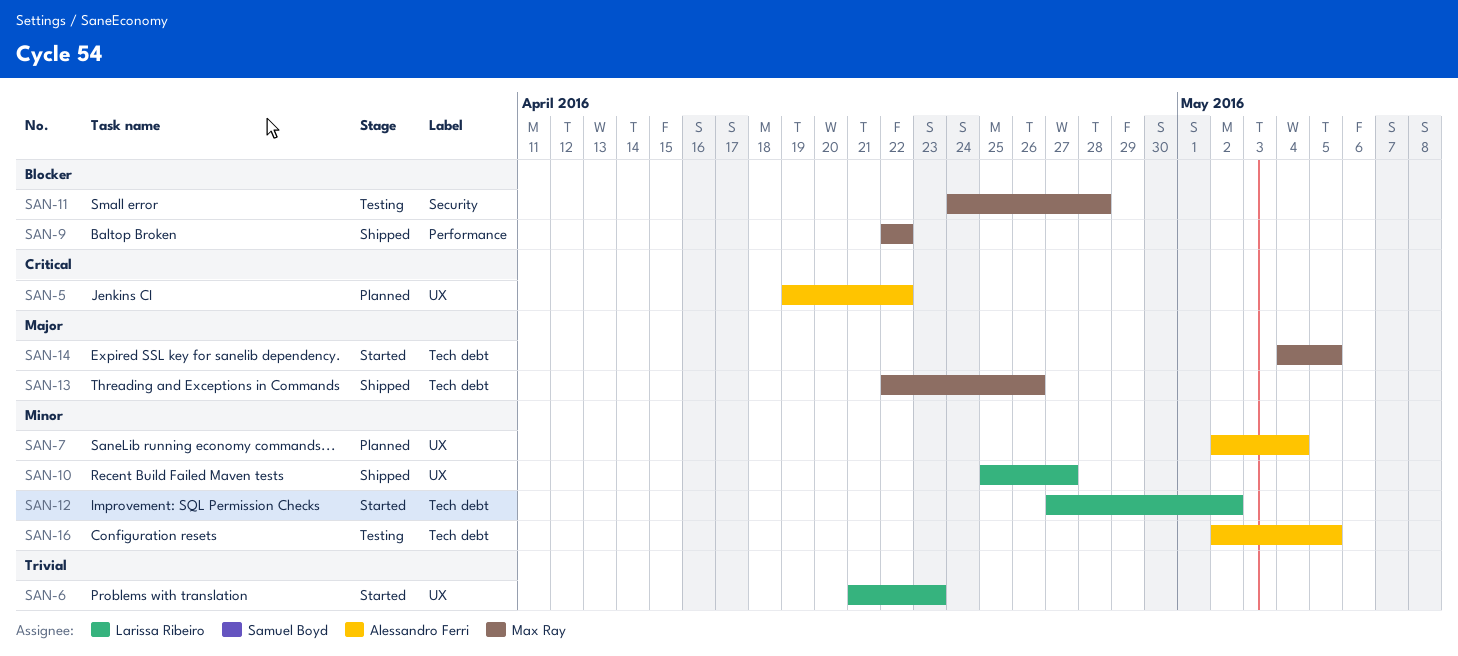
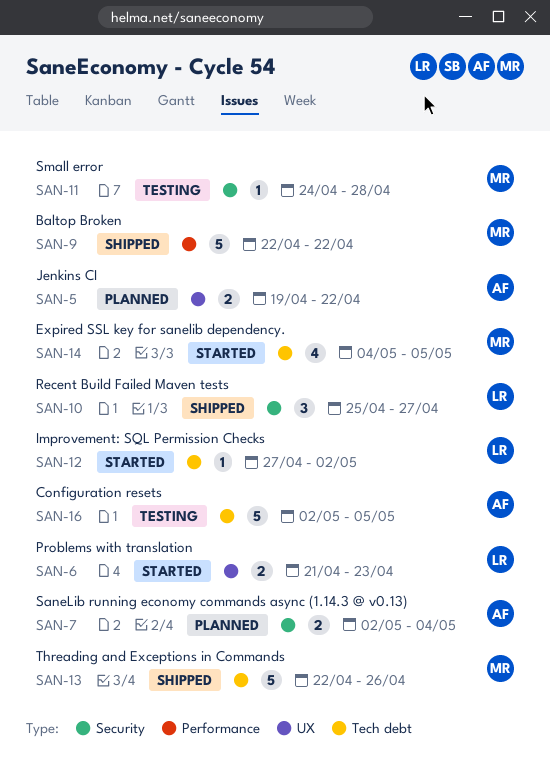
SAN-7, label: UX -> Security
SAN-10, label: UX -> Security

